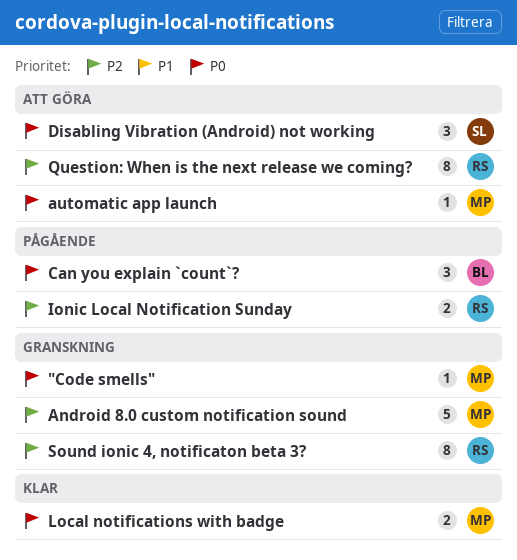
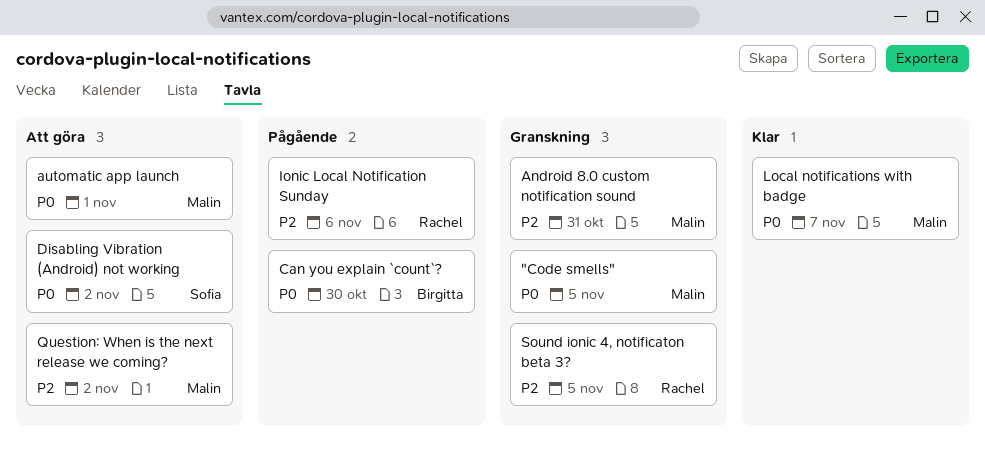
Question: When is the next release we coming?, owner: Rachel -> Malin

